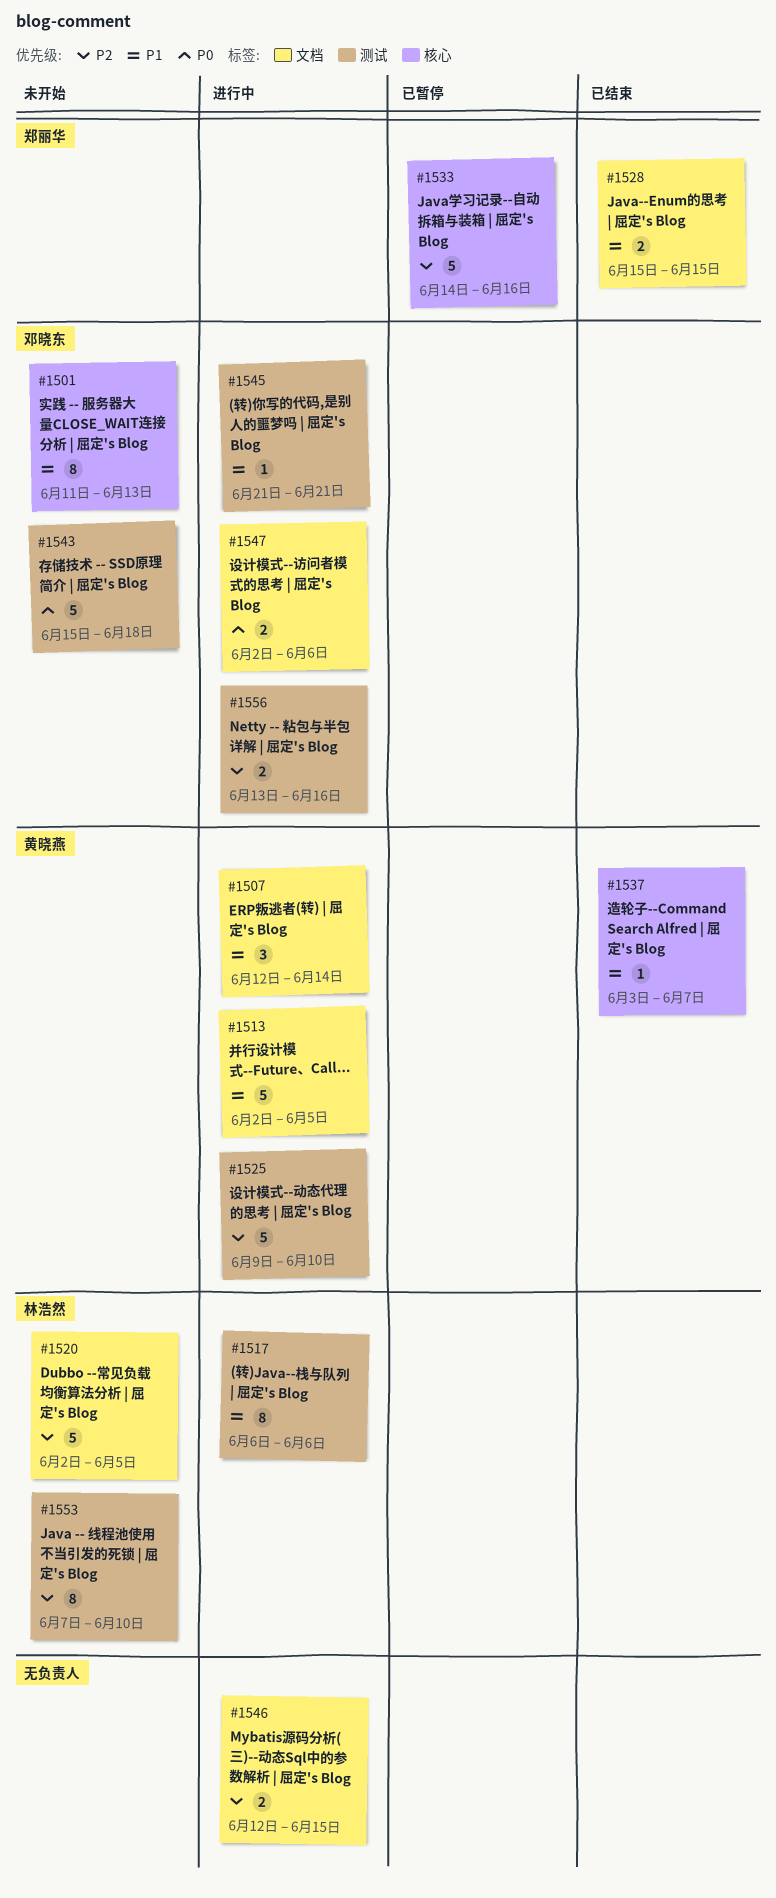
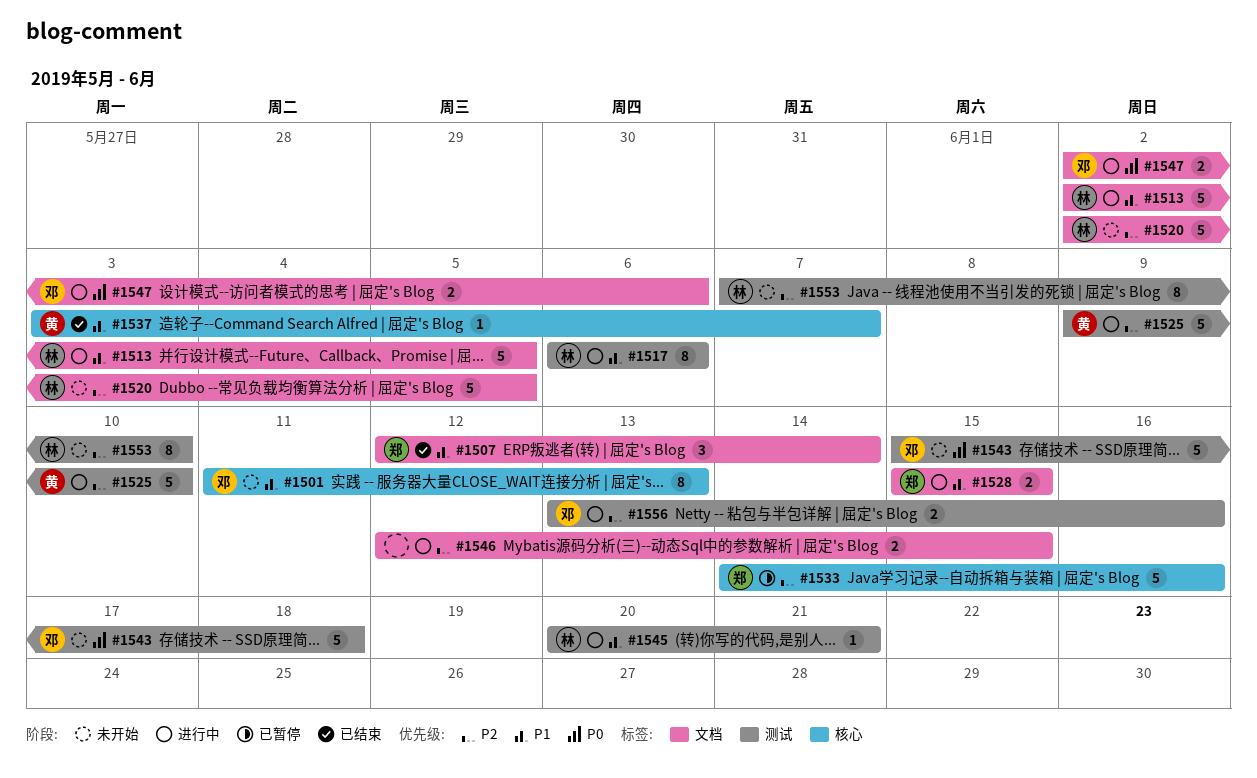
#1507, status: 进行中 -> 已结束
#1507, owner: 黄晓燕 -> 郑丽华
#1513, owner: 黄晓燕 -> 林浩然
#1528, status: 已结束 -> 进行中
#1545, owner: 邓晓东 -> 林浩然
#1545, start: Jun 21 -> Jun 20

